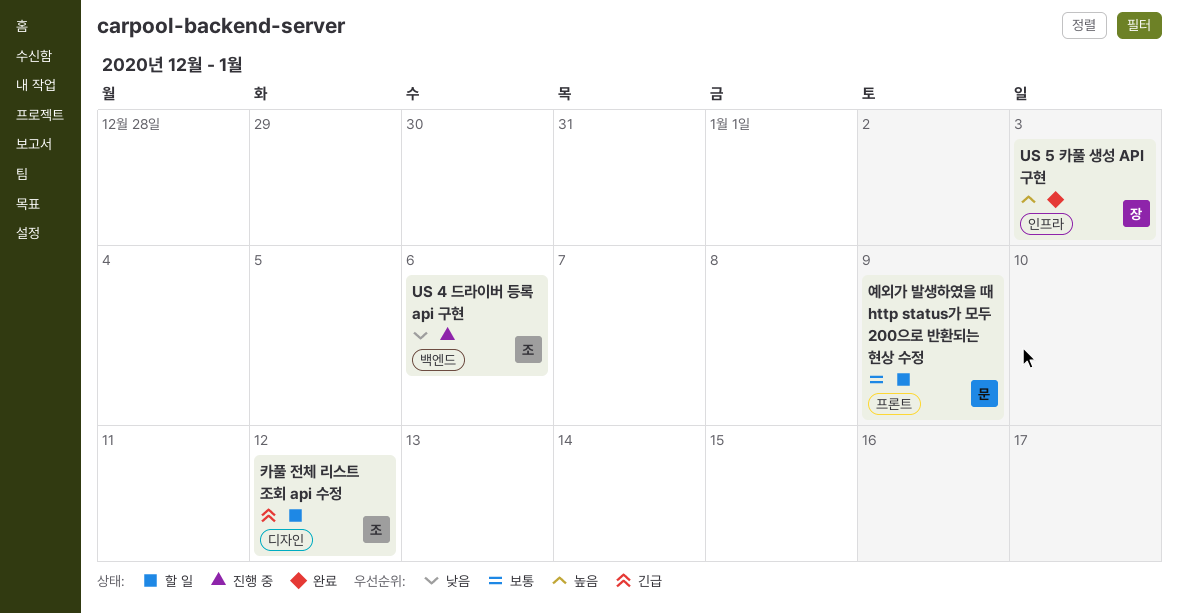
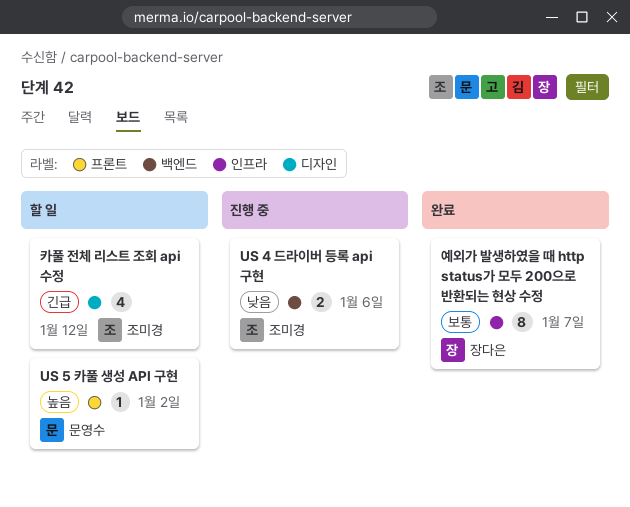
US 5 카풀 생성 API 구현, status: 완료 -> 할 일
US 5 카풀 생성 API 구현, owner: 장다은 -> 문영수
US 5 카풀 생성 API 구현, label: 인프라 -> 프론트
US 5 카풀 생성 API 구현, due: Jan 3 -> Jan 2
예외가 발생하였을 때 http status가 모두 200으로 반환되는 현상 수정, status: 할 일 -> 완료
예외가 발생하였을 때 http status가 모두 200으로 반환되는 현상 수정, owner: 문영수 -> 장다은
예외가 발생하였을 때 http status가 모두 200으로 반환되는 현상 수정, label: 프론트 -> 인프라
예외가 발생하였을 때 http status가 모두 200으로 반환되는 현상 수정, due: Jan 9 -> Jan 7

